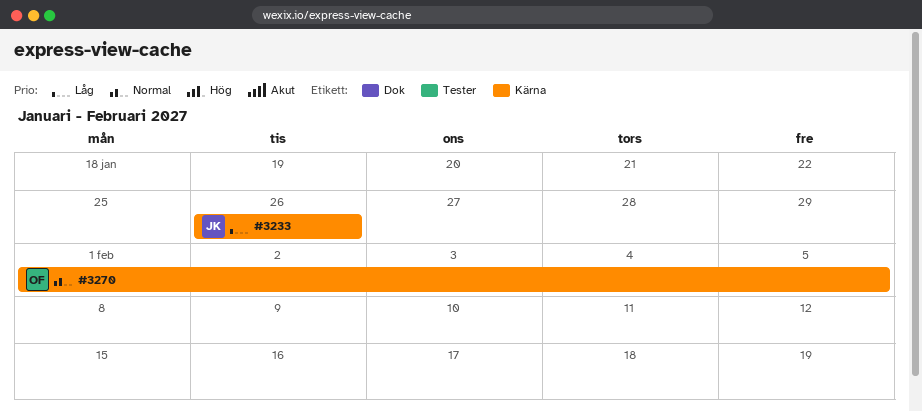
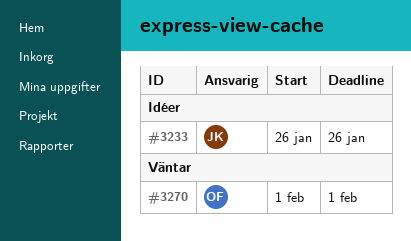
#3270, due: Feb 5 -> Feb 1

